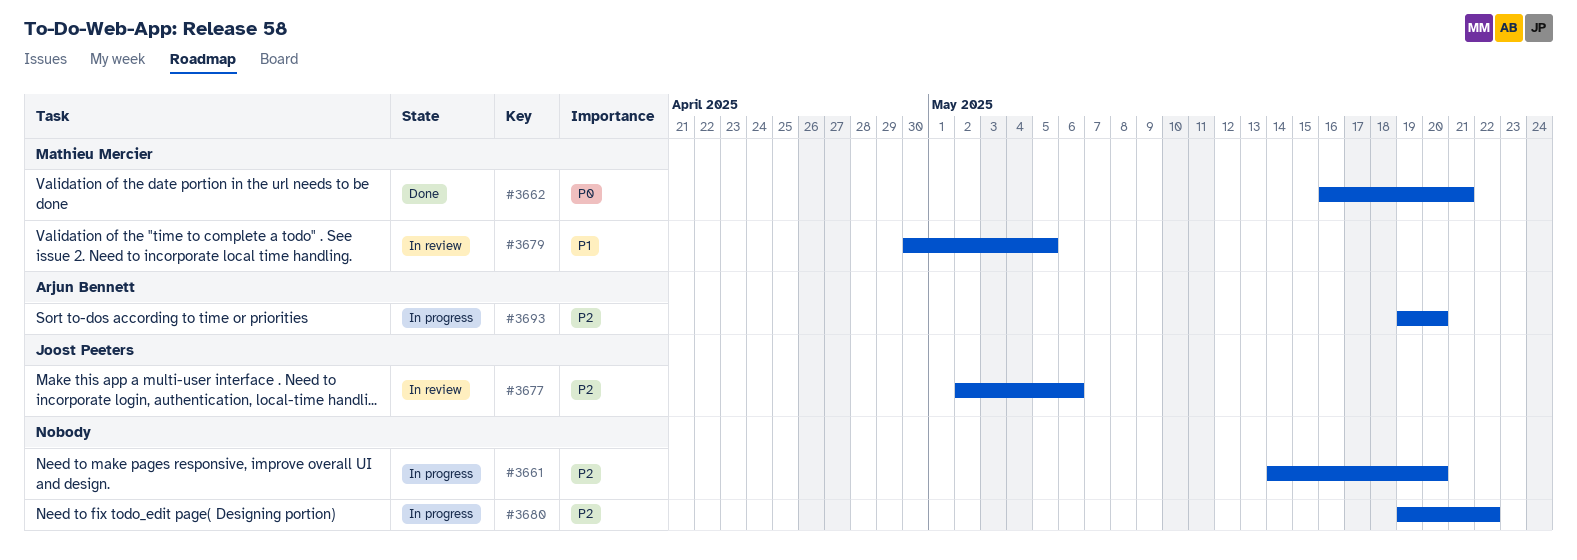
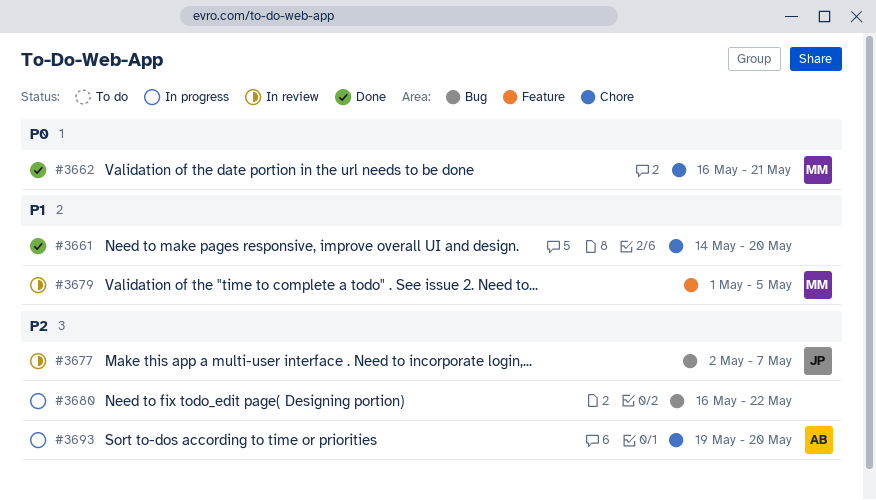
#3661, status: In progress -> Done
#3661, priority: P2 -> P1
#3677, due: May 6 -> May 7
#3679, start: Apr 30 -> May 1
#3680, start: May 19 -> May 16

